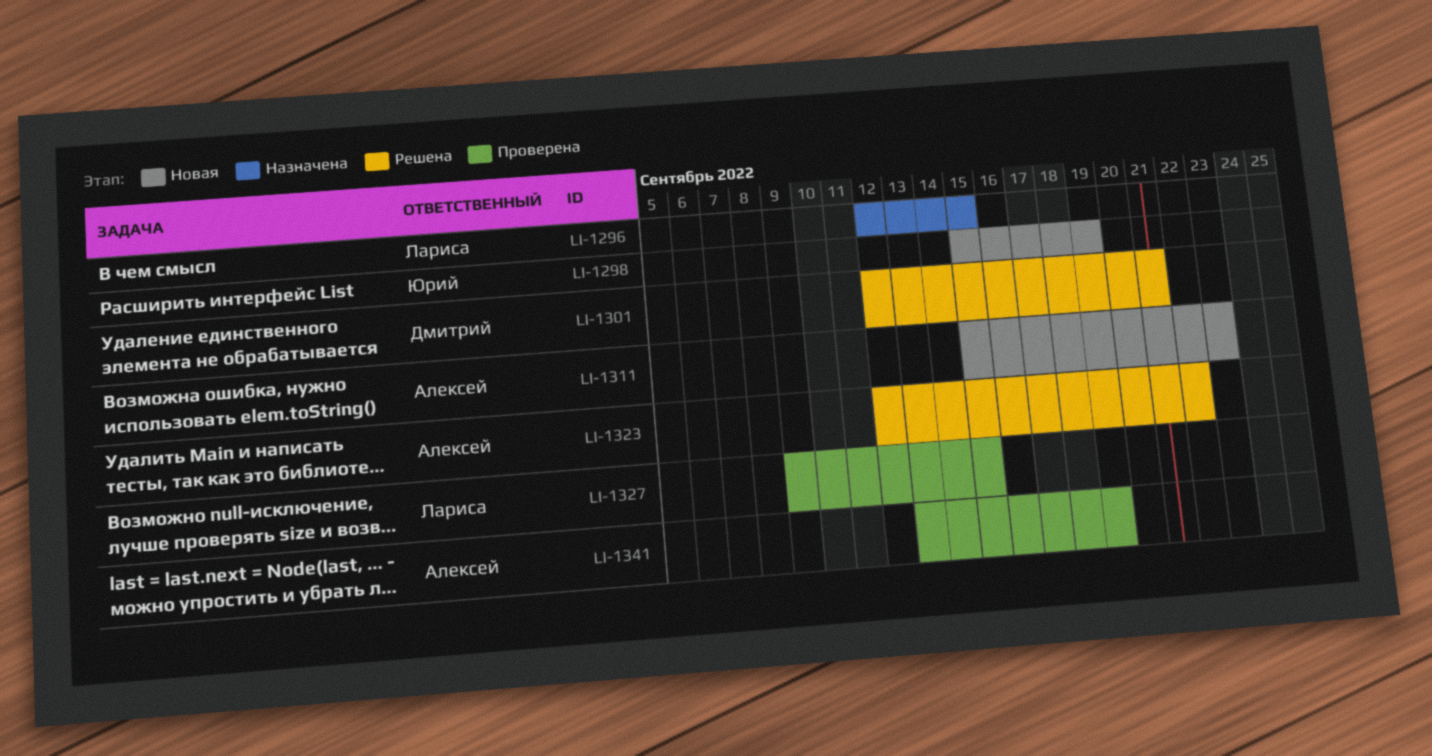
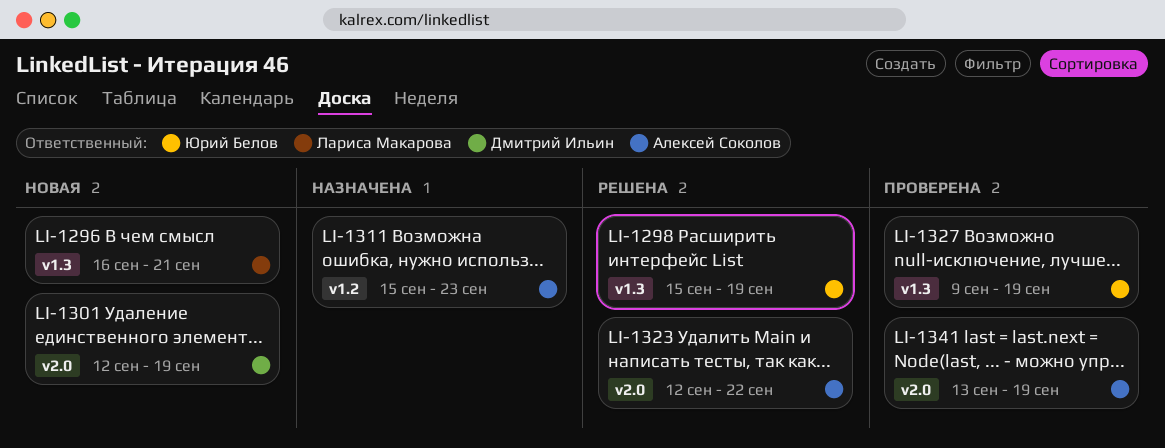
LI-1296, status: Назначена -> Новая
LI-1296, start: Sep 12 -> Sep 16
LI-1296, due: Sep 15 -> Sep 21
LI-1298, status: Новая -> Решена
LI-1301, status: Решена -> Новая
LI-1301, due: Sep 21 -> Sep 19
LI-1311, status: Новая -> Назначена
LI-1327, owner: Лариса Макарова -> Юрий Белов
LI-1327, due: Sep 15 -> Sep 19

